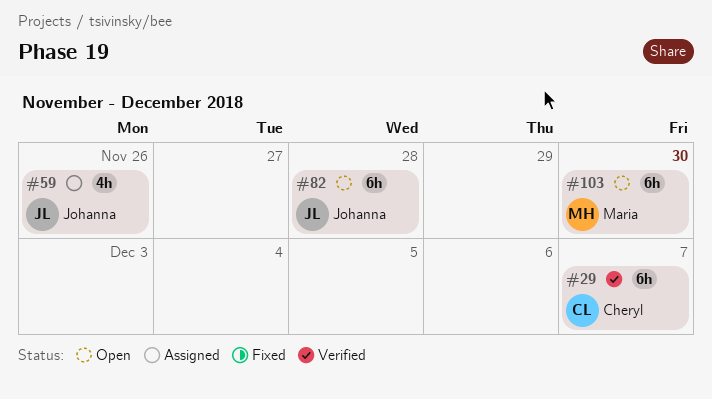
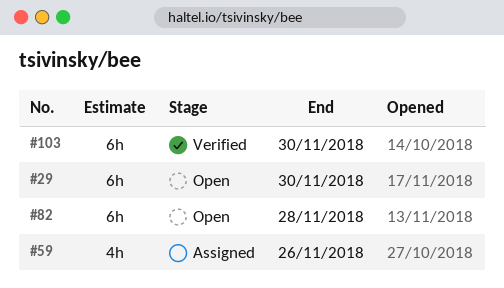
#29, status: Verified -> Open
#29, due: Dec 7 -> Nov 30
#103, status: Open -> Verified

